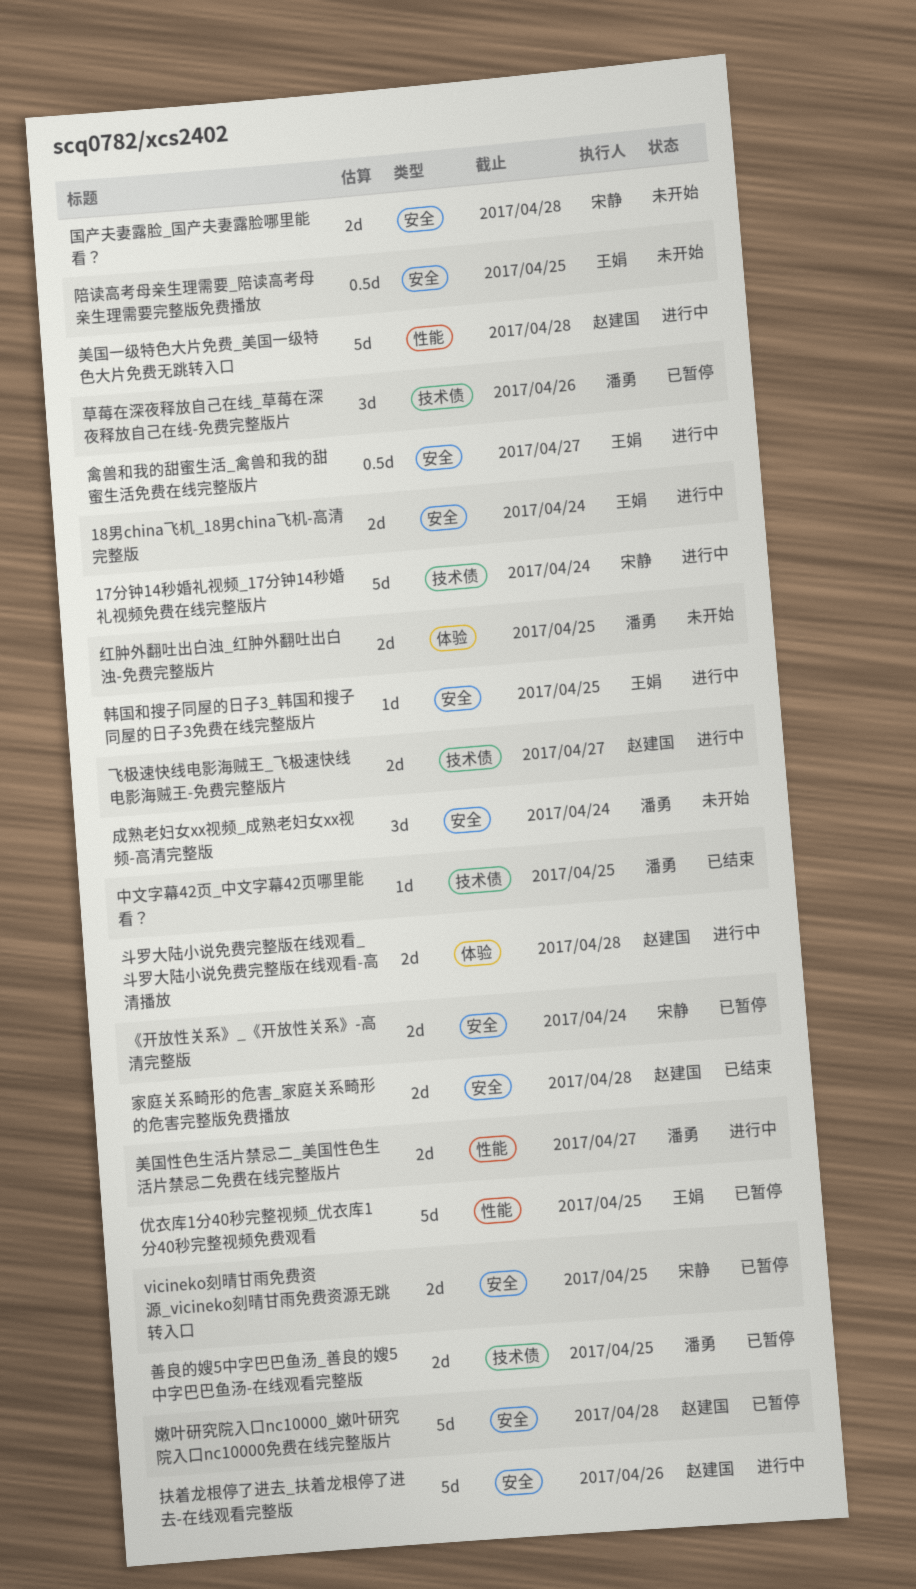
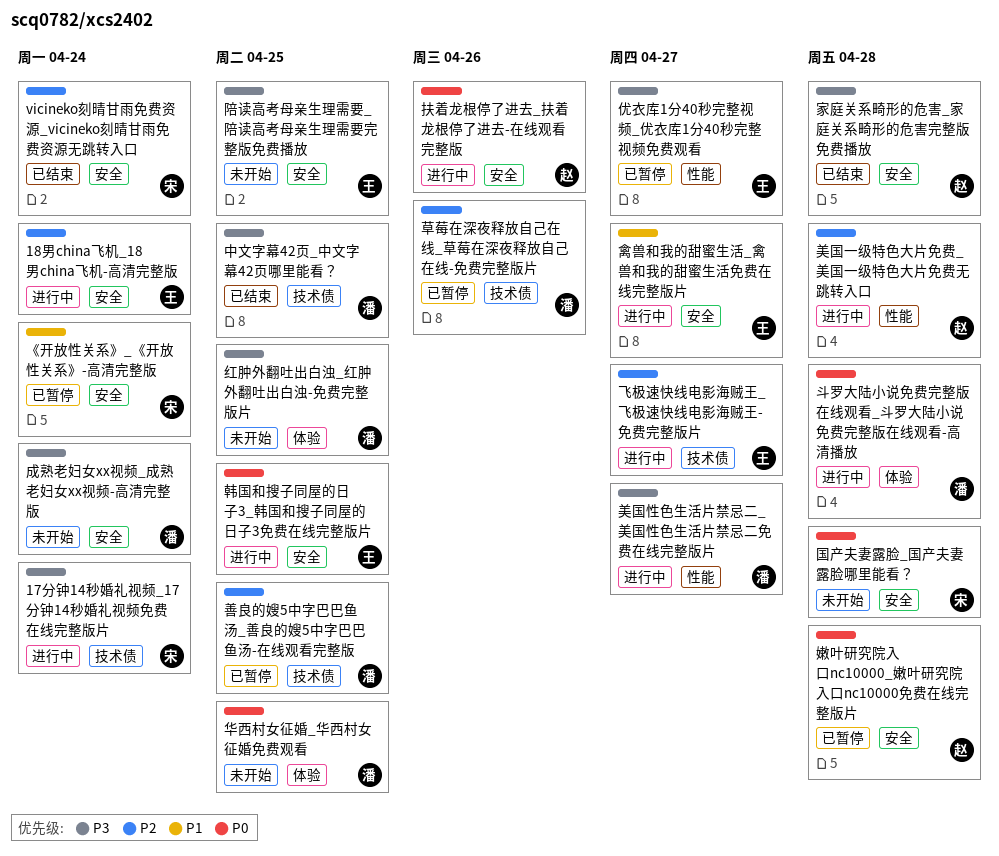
vicineko刻晴甘雨免费资源_vicineko刻晴甘雨免费资源无跳转入口, status: 已暂停 -> 已结束
vicineko刻晴甘雨免费资源_vicineko刻晴甘雨免费资源无跳转入口, due: Apr 25 -> Apr 24
优衣库1分40秒完整视频_优衣库1分40秒完整视频免费观看, due: Apr 25 -> Apr 27
华西村女征婚_华西村女征婚免费观看: none -> present
斗罗大陆小说免费完整版在线观看_斗罗大陆小说免费完整版在线观看-高清播放, owner: 赵建国 -> 潘勇
飞极速快线电影海贼王_飞极速快线电影海贼王-免费完整版片, owner: 赵建国 -> 王娟

